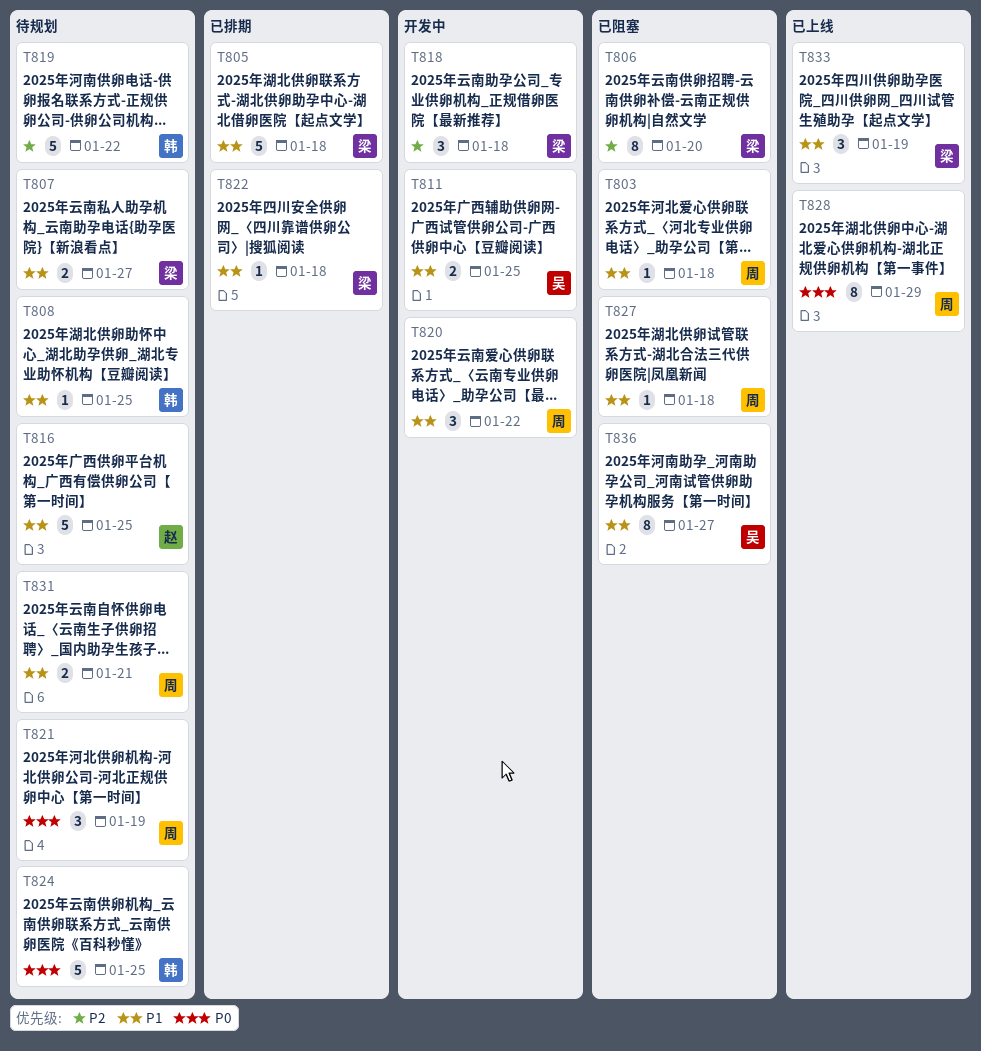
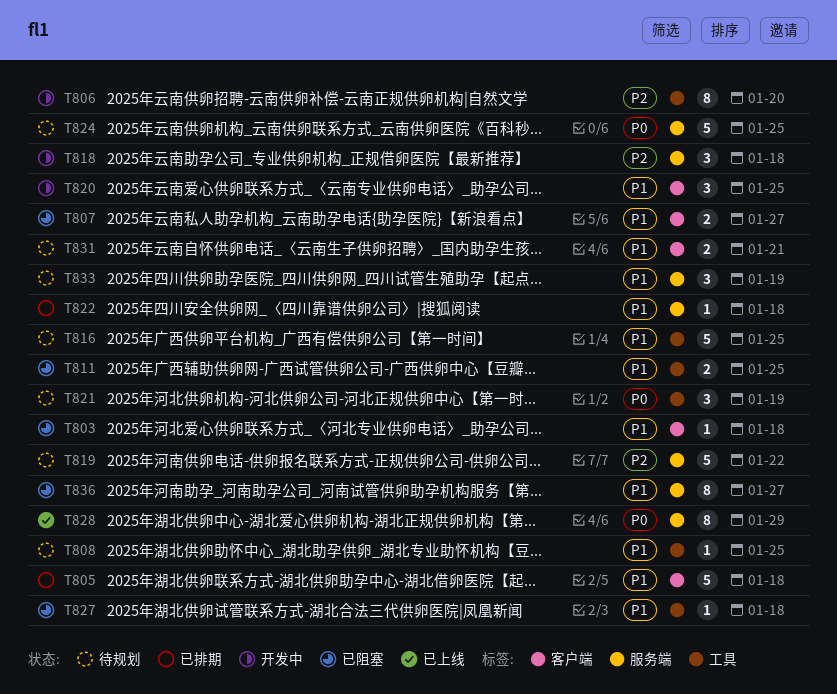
T806, status: 已阻塞 -> 开发中
T807, status: 待规划 -> 已阻塞
T811, status: 开发中 -> 已阻塞
T820, due: Jan 22 -> Jan 25
T833, status: 已上线 -> 待规划

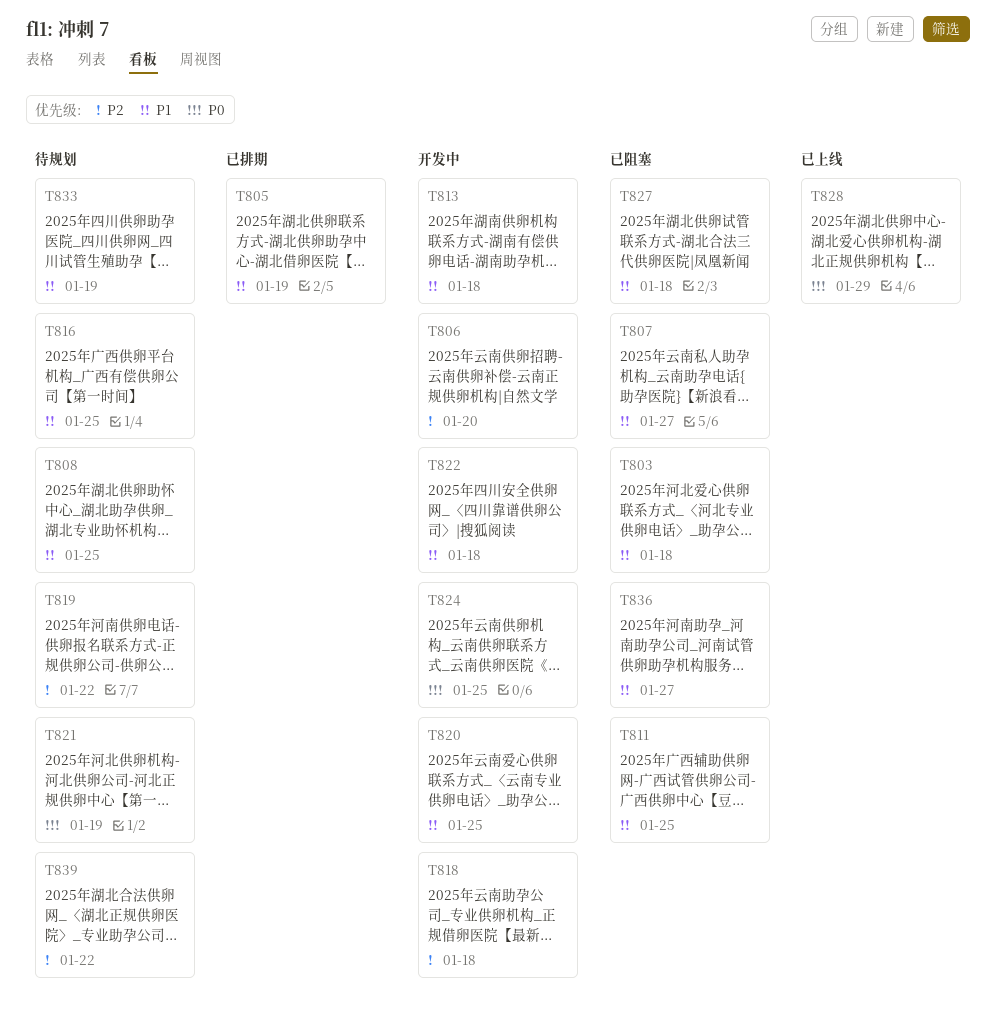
T805, due: Jan 18 -> Jan 19
T813: none -> present
T822, status: 已排期 -> 开发中
T824, status: 待规划 -> 开发中
T831: present -> none
T839: none -> present

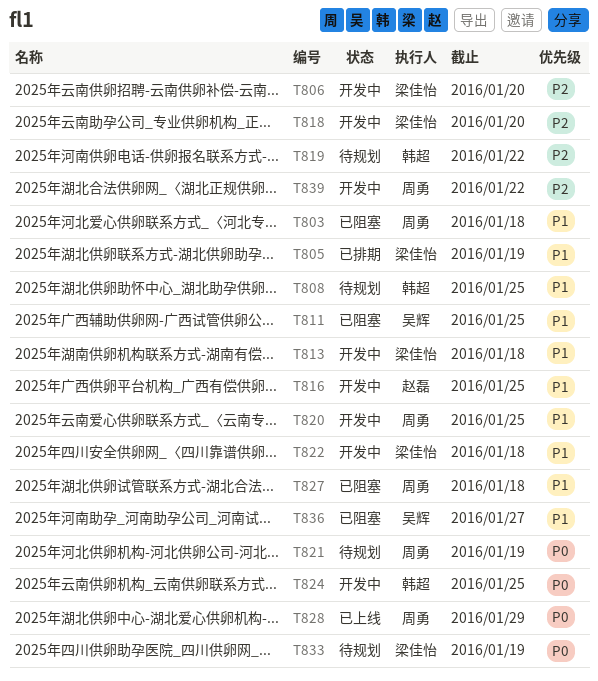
T807: present -> none
T816, status: 待规划 -> 开发中
T818, due: Jan 18 -> Jan 20
T833, priority: P1 -> P0
T839, status: 待规划 -> 开发中

